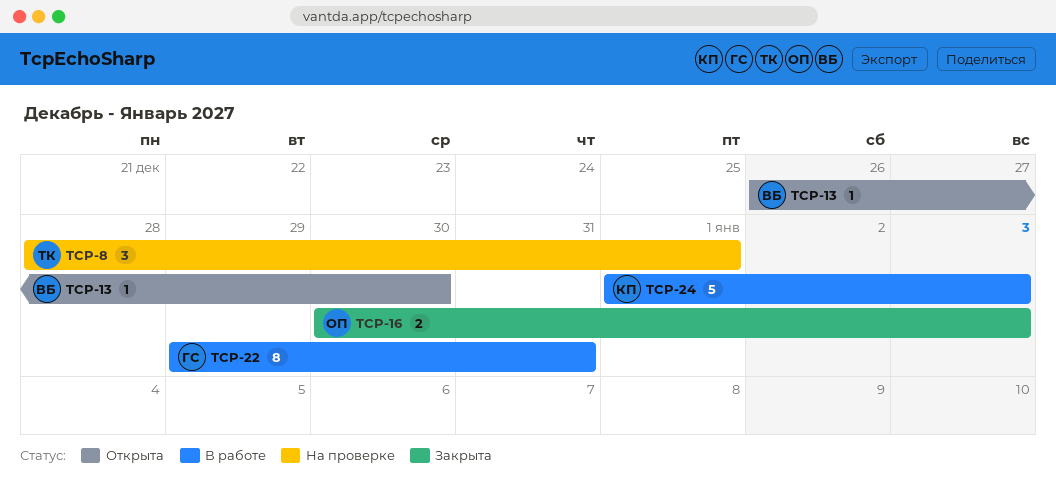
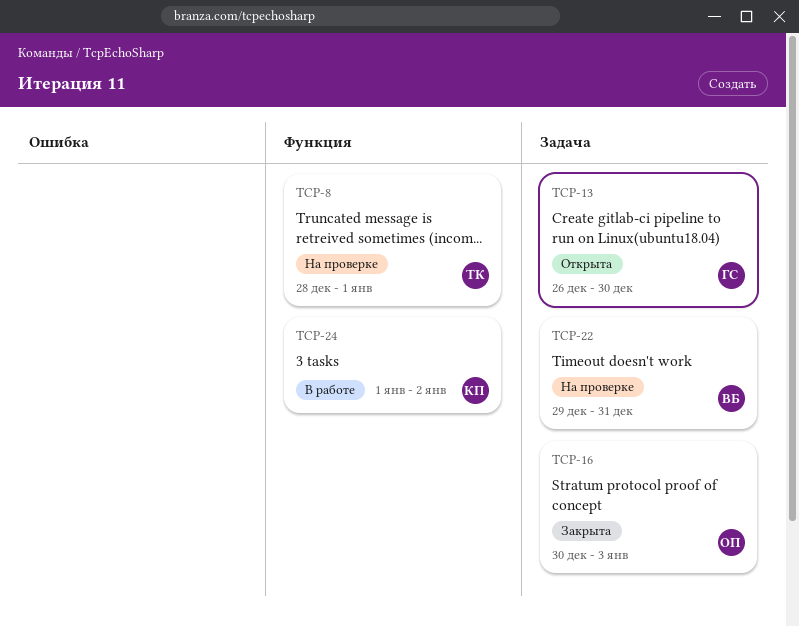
TCP-13, owner: ВБ -> ГС
TCP-22, status: В работе -> На проверке
TCP-22, owner: ГС -> ВБ
TCP-24, due: Jan 3 -> Jan 2

